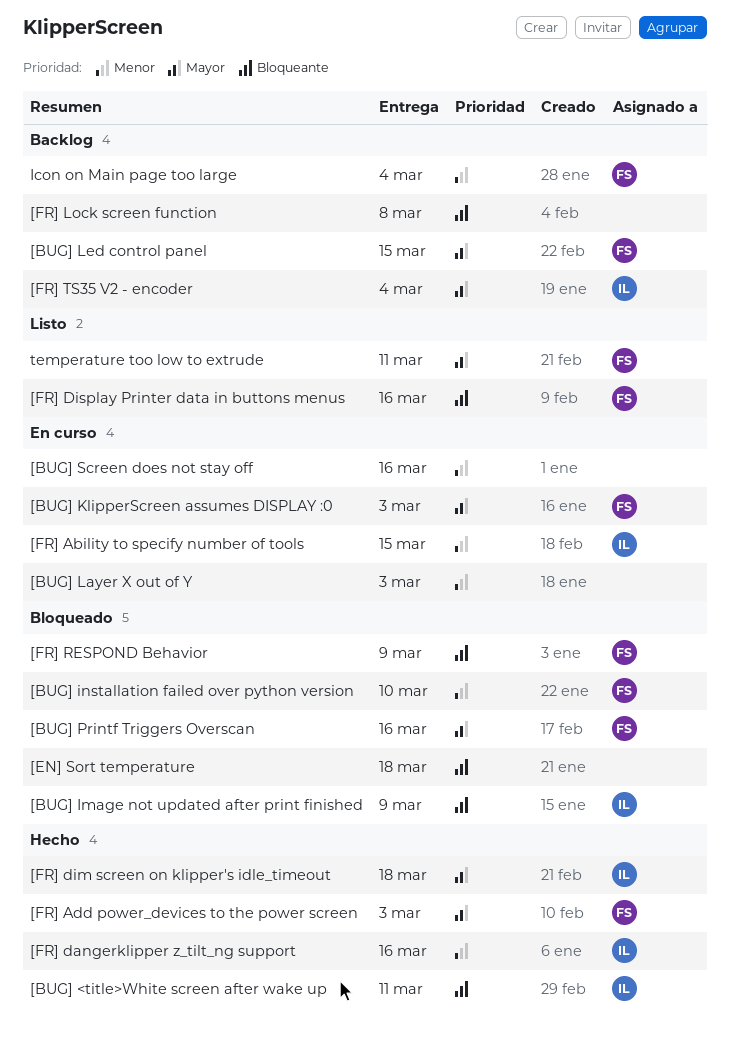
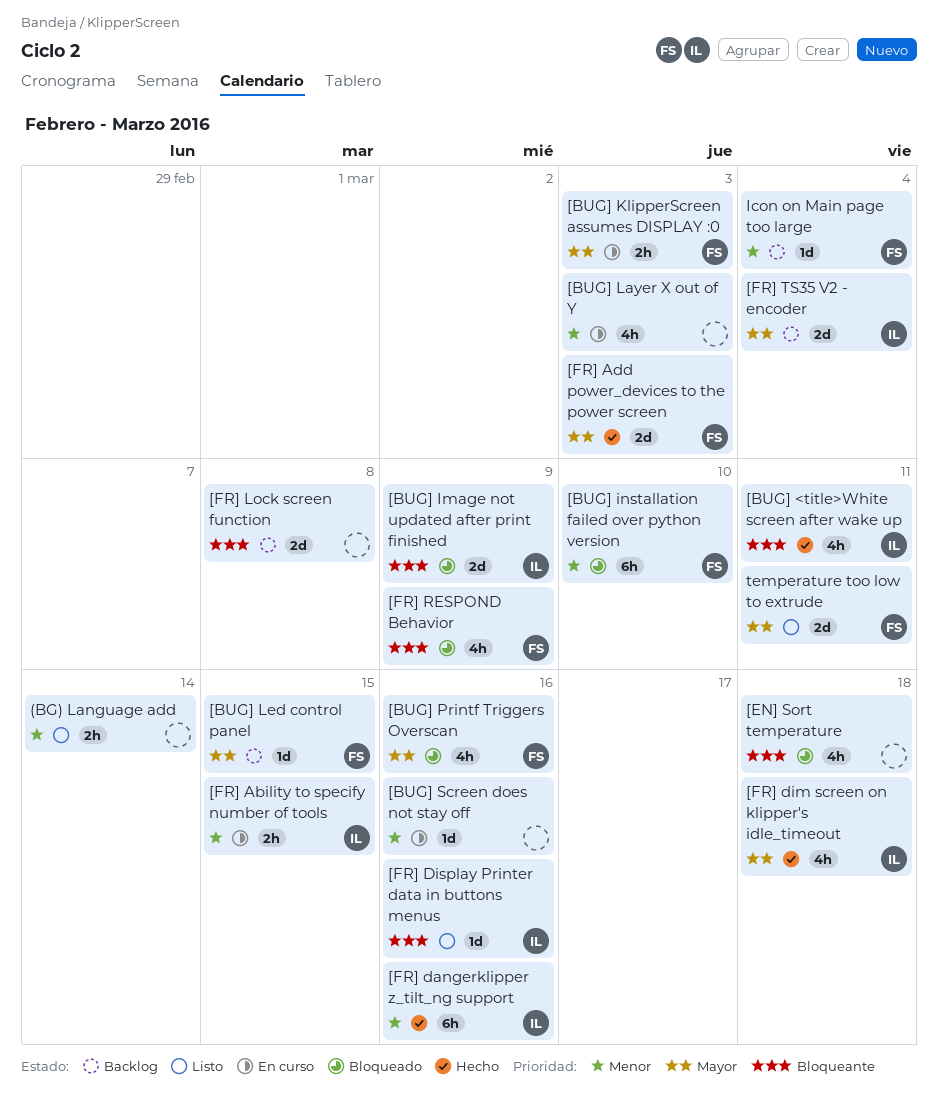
(BG) Language add: none -> present
[FR] Display Printer data in buttons menus, owner: FS -> IL

